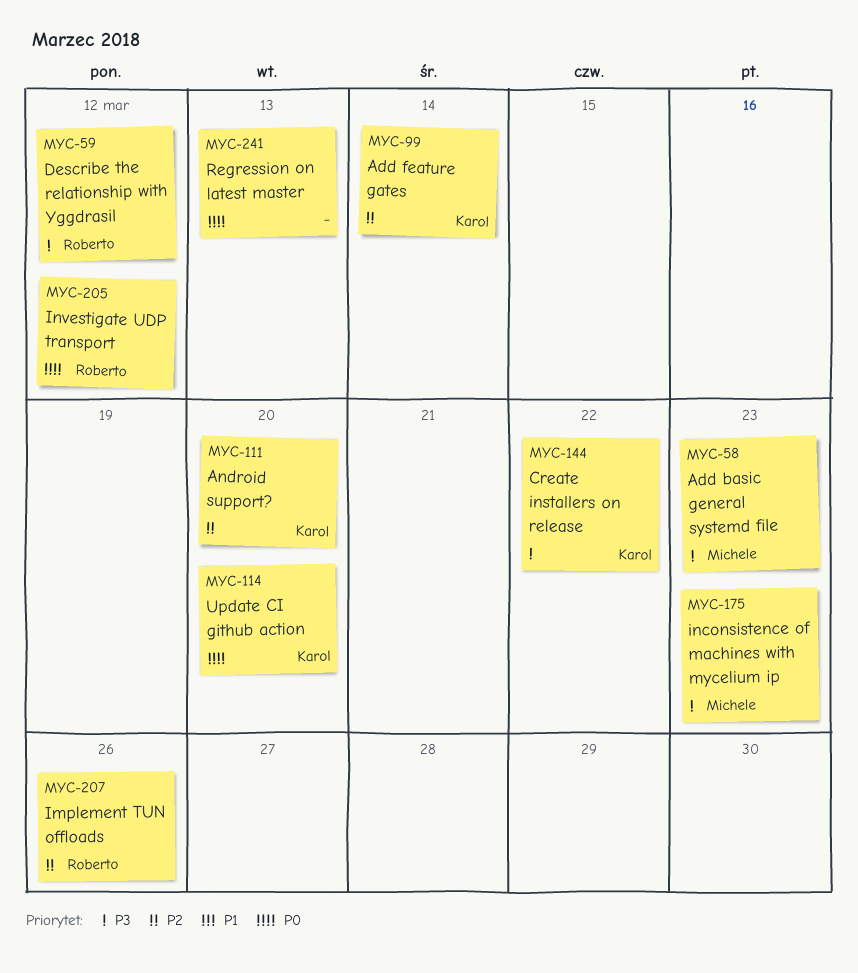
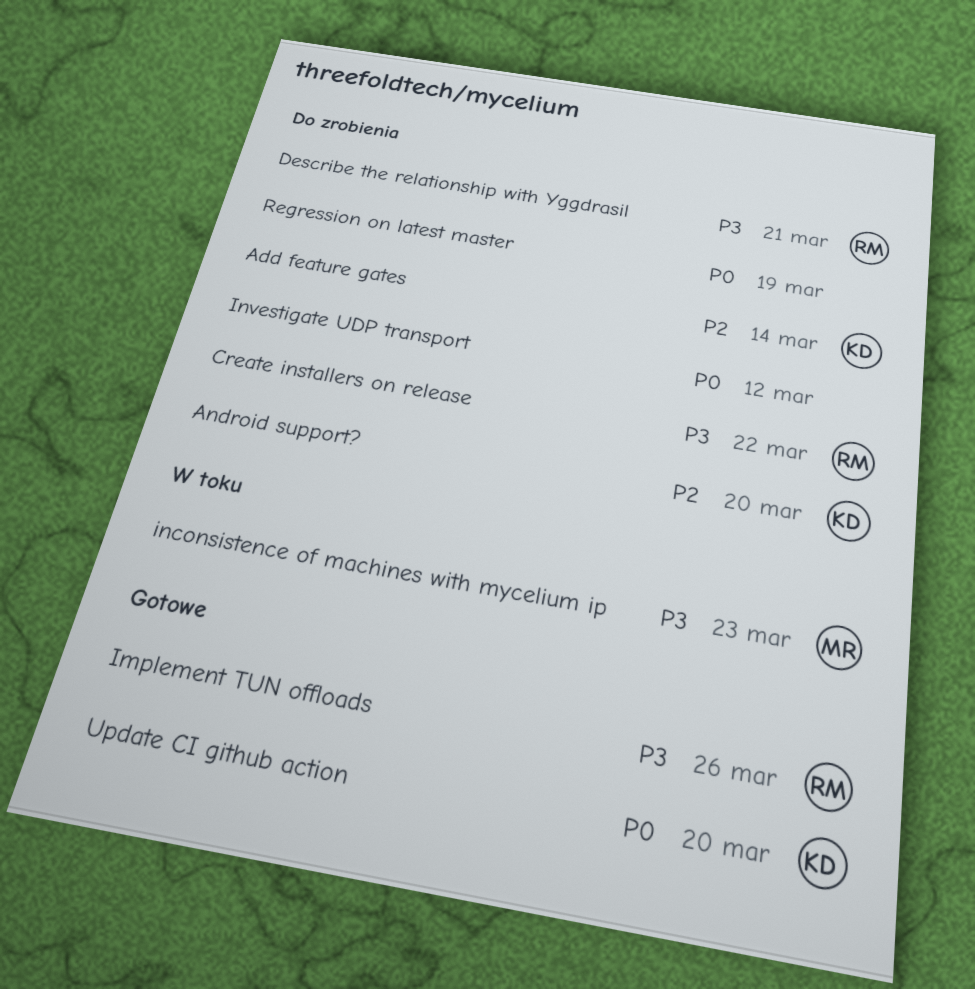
Add basic general systemd file: present -> none
Create installers on release, owner: Karol -> Roberto
Describe the relationship with Yggdrasil, due: Mar 12 -> Mar 21
Implement TUN offloads, priority: P2 -> P3
Investigate UDP transport, owner: Roberto -> none
Regression on latest master, due: Mar 13 -> Mar 19

